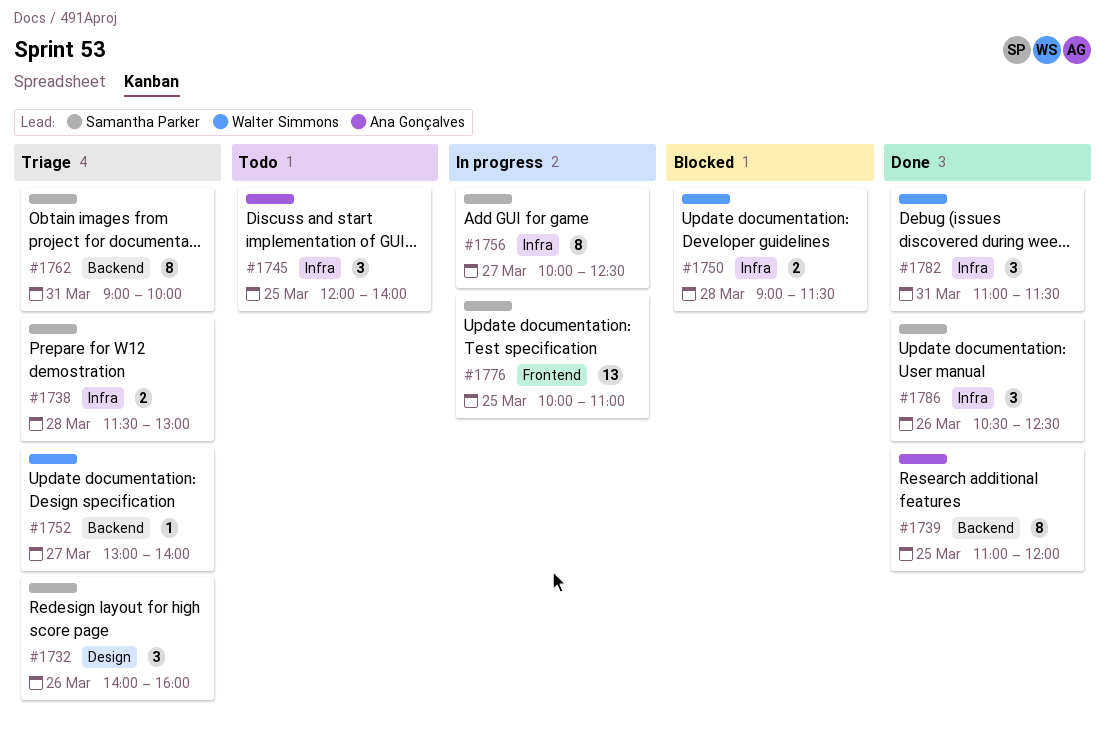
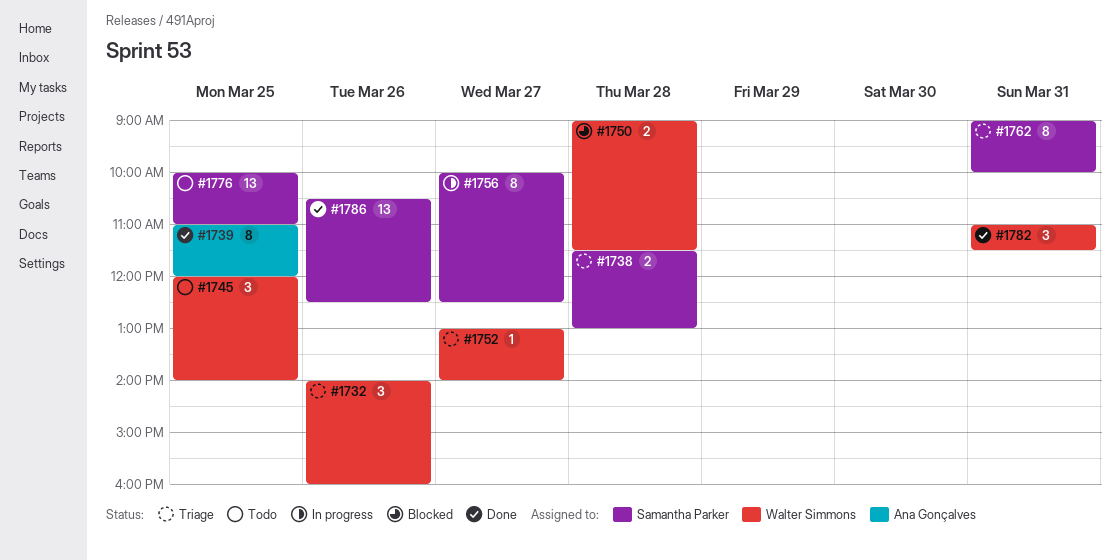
#1732, owner: Samantha Parker -> Walter Simmons
#1745, owner: Ana Gonçalves -> Walter Simmons
#1776, status: In progress -> Todo
#1786, estimate: 3 -> 13

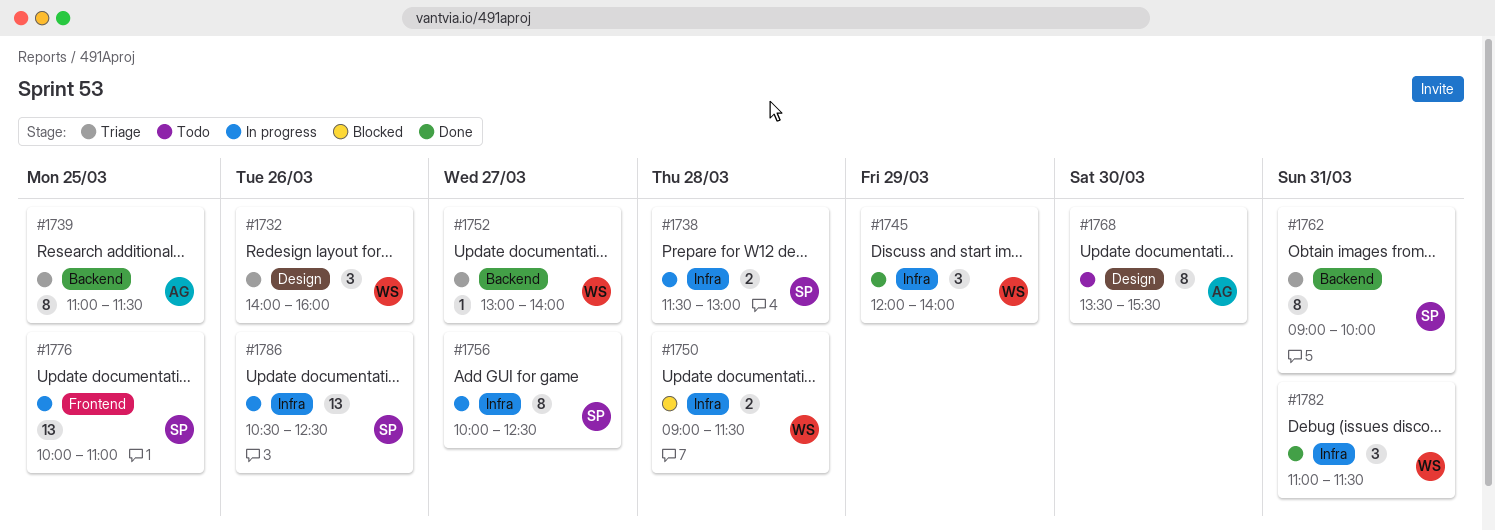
#1738, status: Triage -> In progress
#1739, status: Done -> Triage
#1739, ends: 12:00 -> 11:30
#1745, status: Todo -> Done
#1745, day: Mar 25 -> Mar 29
#1768: none -> present
#1776, status: Todo -> In progress
#1786, status: Done -> In progress

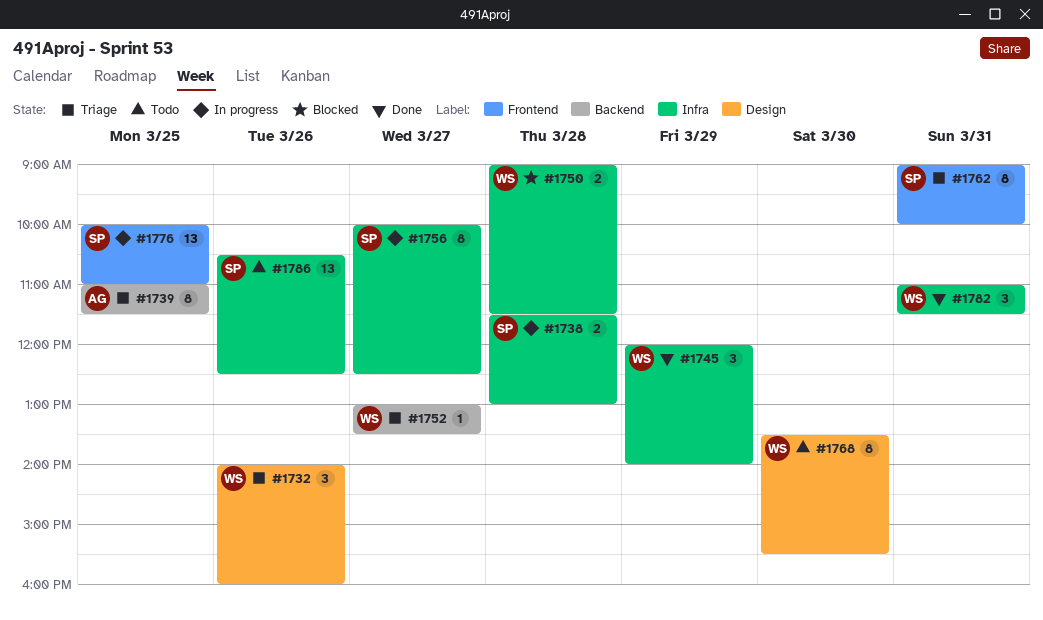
#1752, ends: 14:00 -> 13:30
#1762, label: Backend -> Frontend
#1768, owner: AG -> WS
#1786, status: In progress -> Todo

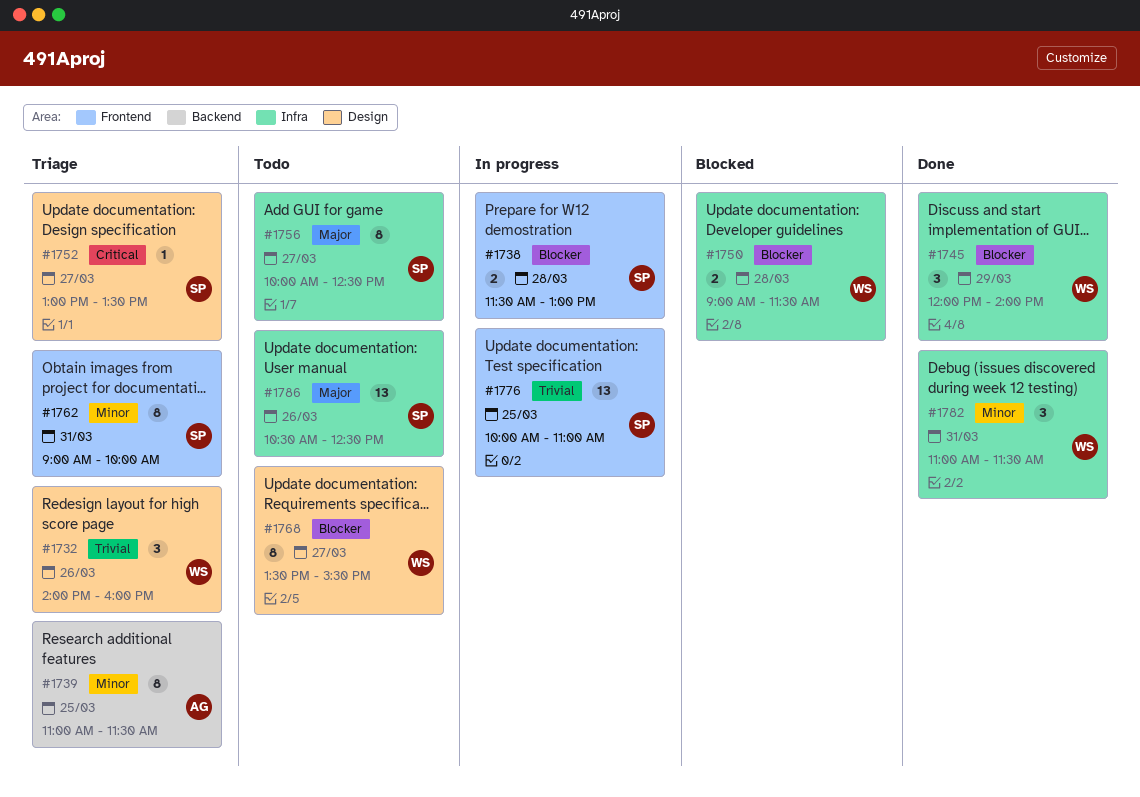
#1738, label: Infra -> Frontend
#1752, owner: WS -> SP
#1752, label: Backend -> Design
#1756, status: In progress -> Todo
#1768, day: Mar 30 -> Mar 27

